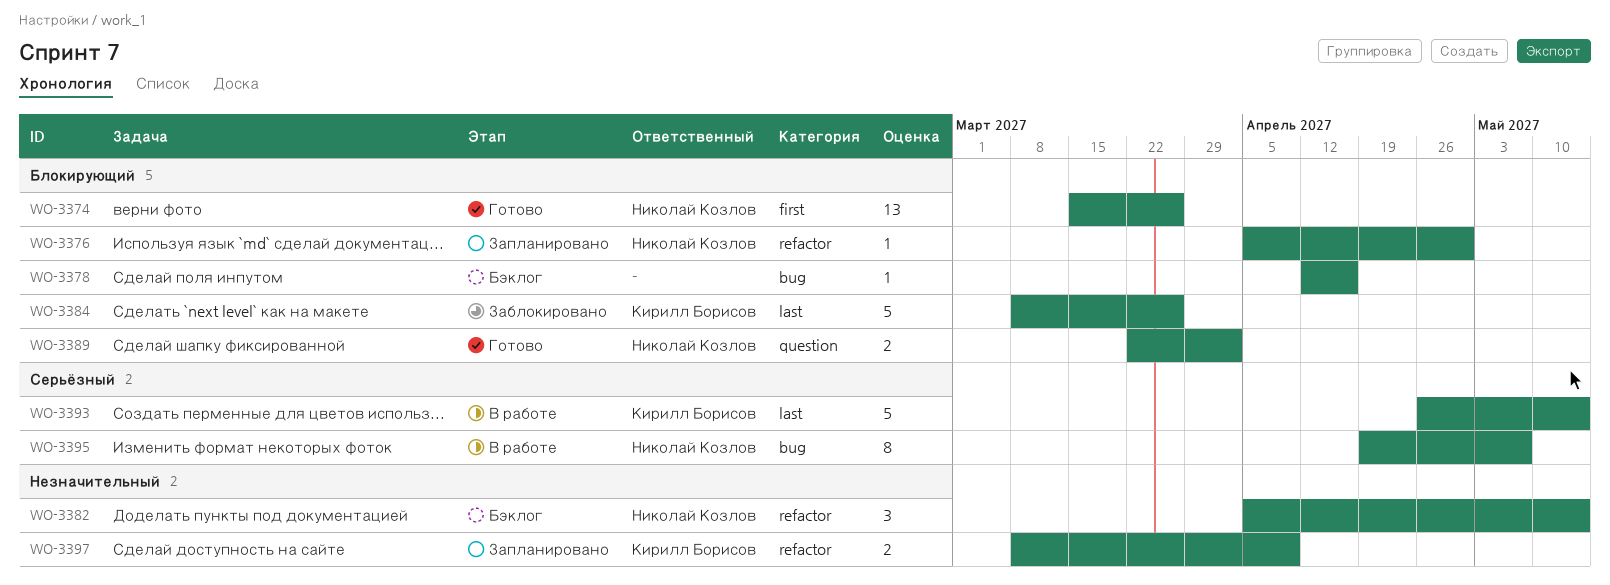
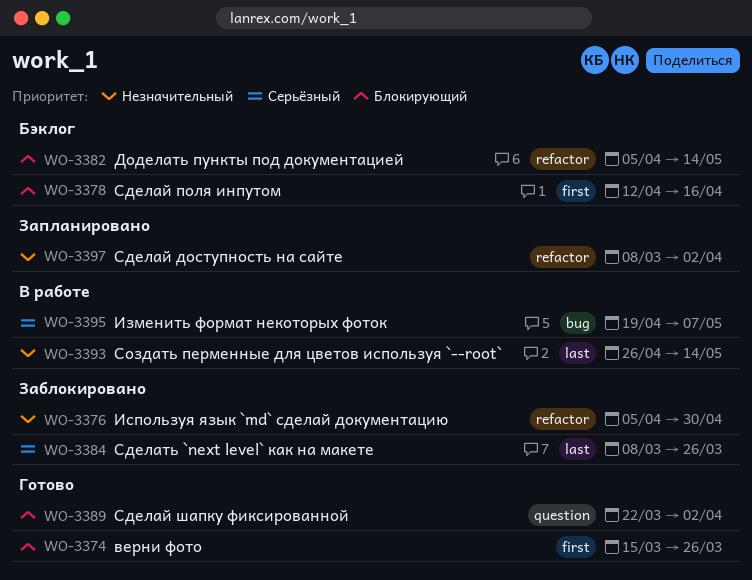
WO-3376, status: Запланировано -> Заблокировано
WO-3376, priority: Блокирующий -> Незначительный
WO-3378, label: bug -> first
WO-3382, priority: Незначительный -> Блокирующий
WO-3384, priority: Блокирующий -> Серьёзный
WO-3393, priority: Серьёзный -> Незначительный
WO-3397, due: Apr 9 -> Apr 2

